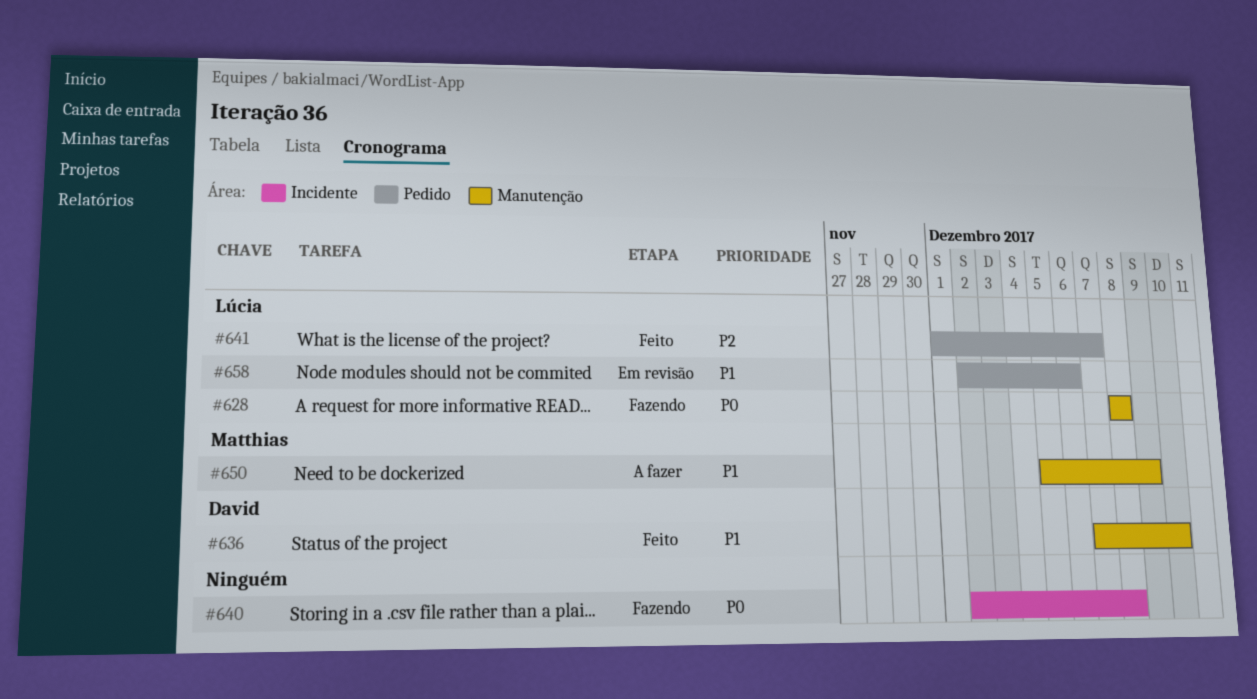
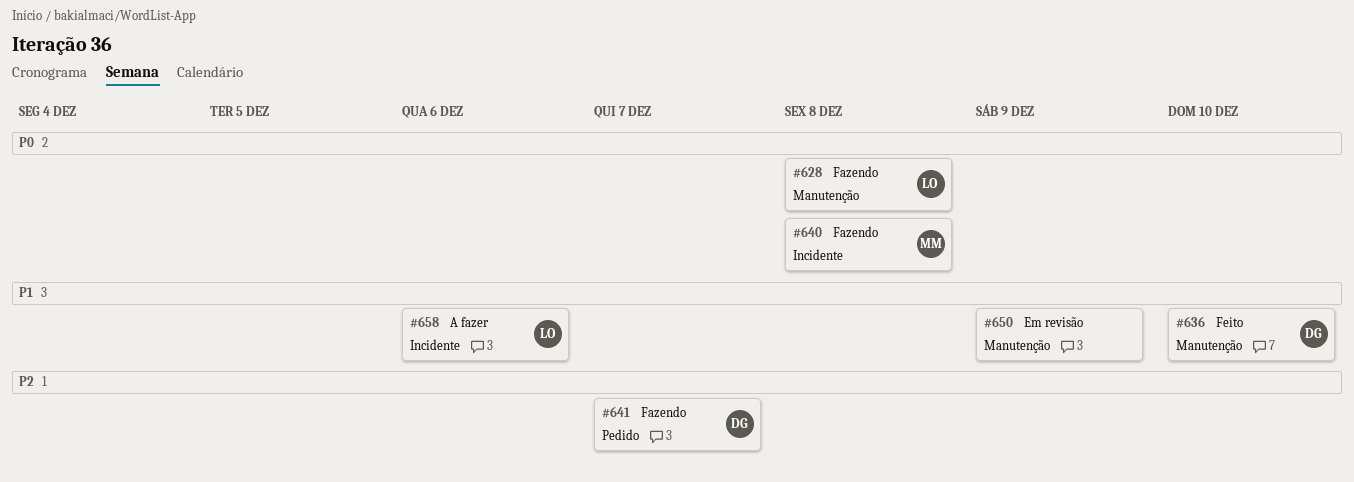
#640, owner: none -> Matthias
#641, status: Feito -> Fazendo
#641, owner: Lúcia -> David
#650, status: A fazer -> Em revisão
#650, owner: Matthias -> none
#658, status: Em revisão -> A fazer
#658, label: Pedido -> Incidente

